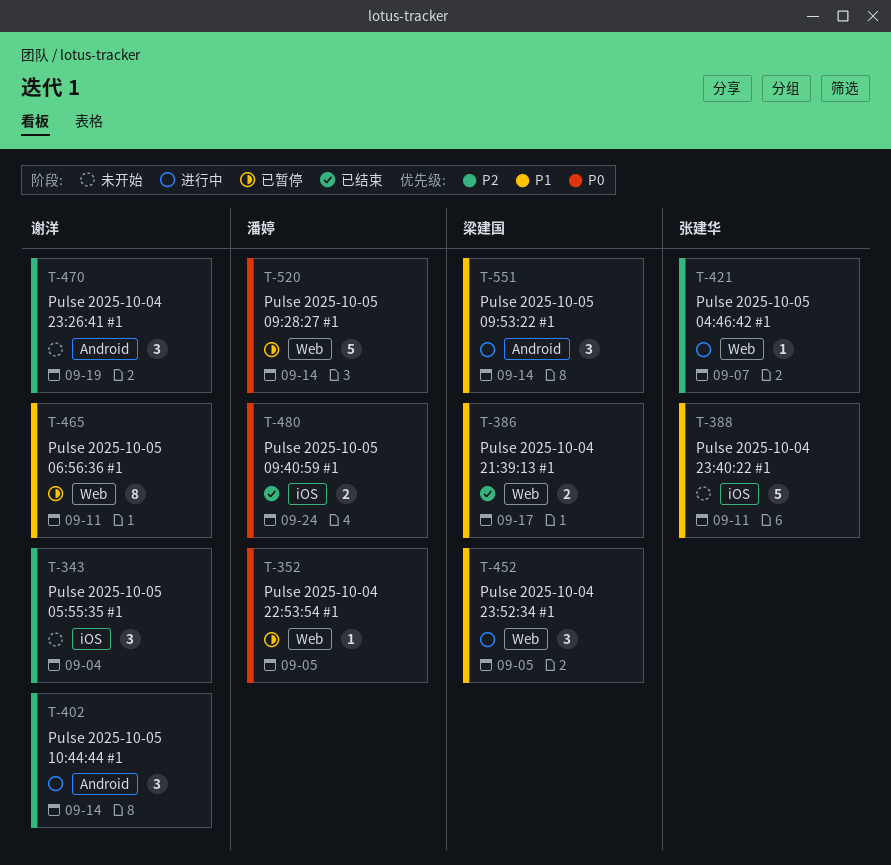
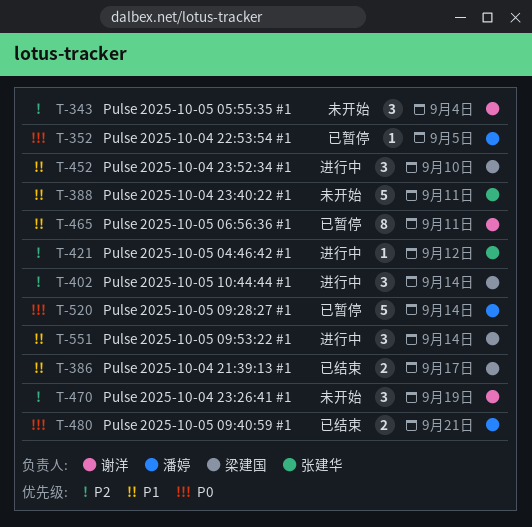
T-402, owner: 谢洋 -> 梁建国
T-421, due: Sep 7 -> Sep 12
T-452, due: Sep 5 -> Sep 10
T-480, due: Sep 24 -> Sep 21

